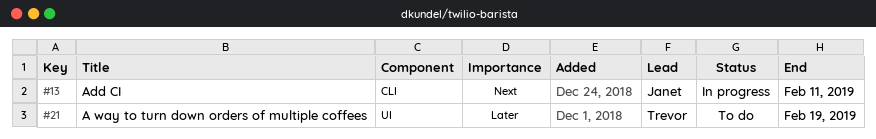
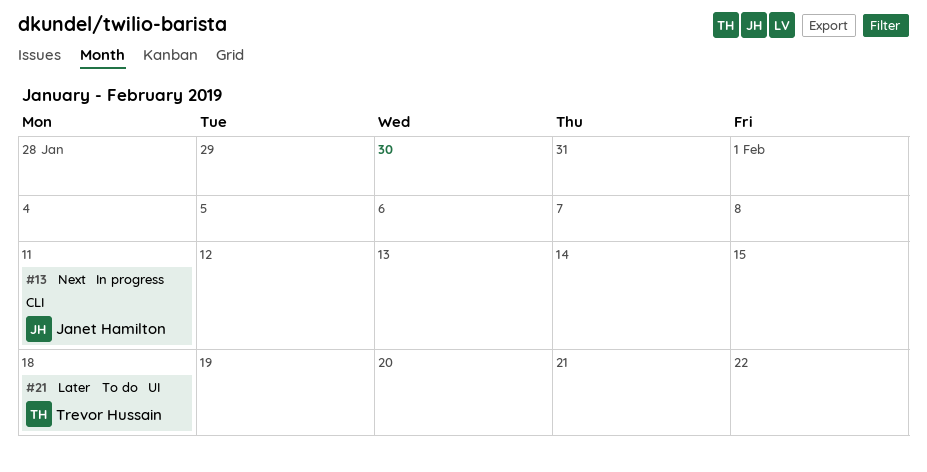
#21, due: Feb 19 -> Feb 18

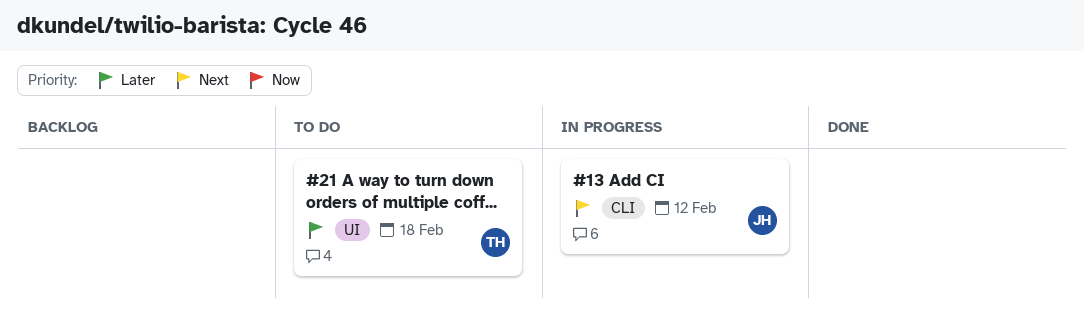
#13, due: Feb 11 -> Feb 12

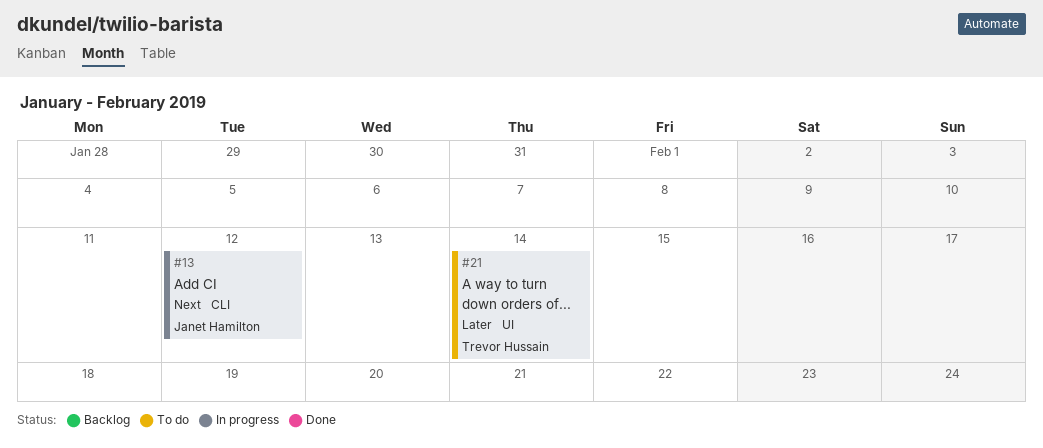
#21, due: Feb 18 -> Feb 14

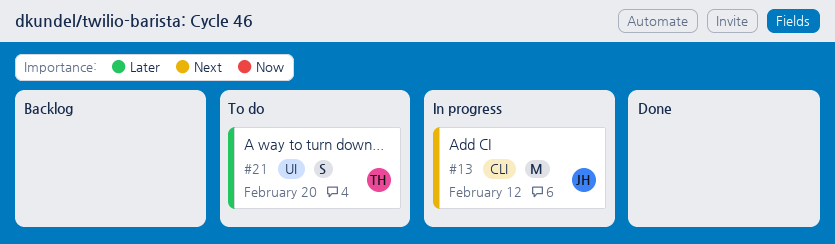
#21, due: Feb 14 -> Feb 20

